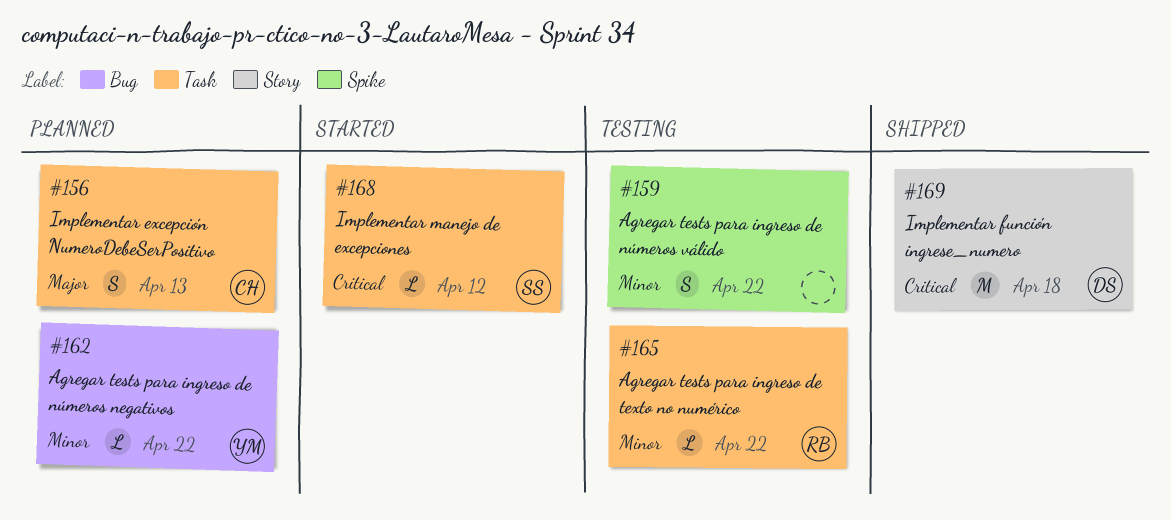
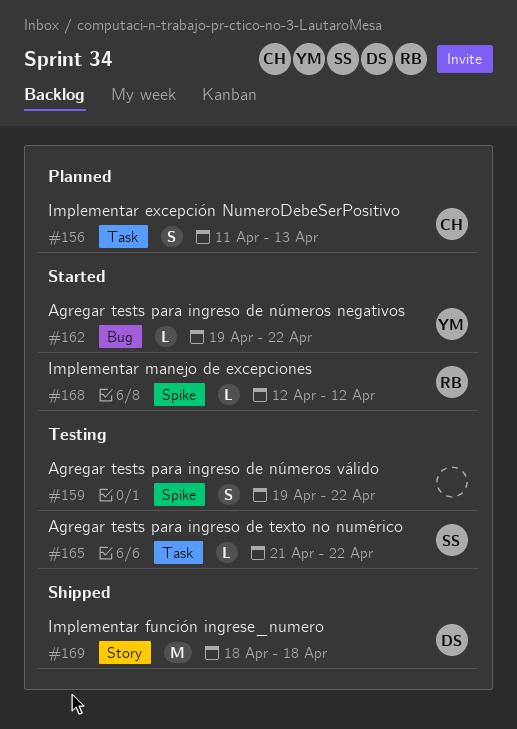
#162, status: Planned -> Started
#165, owner: RB -> SS
#168, owner: SS -> RB
#168, label: Task -> Spike

